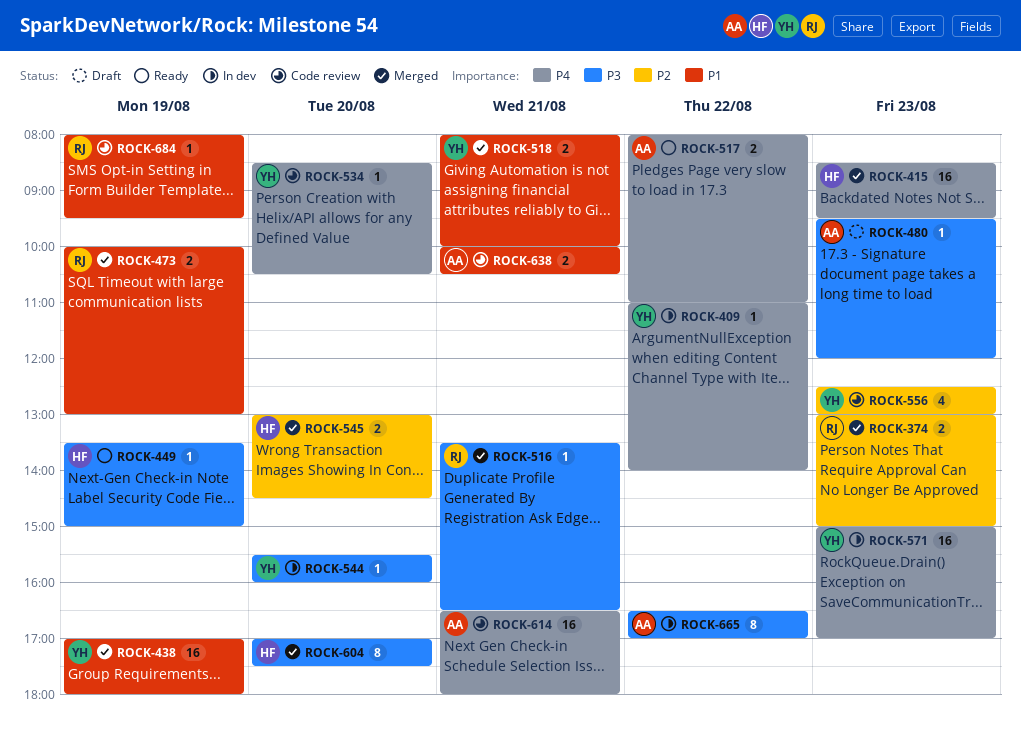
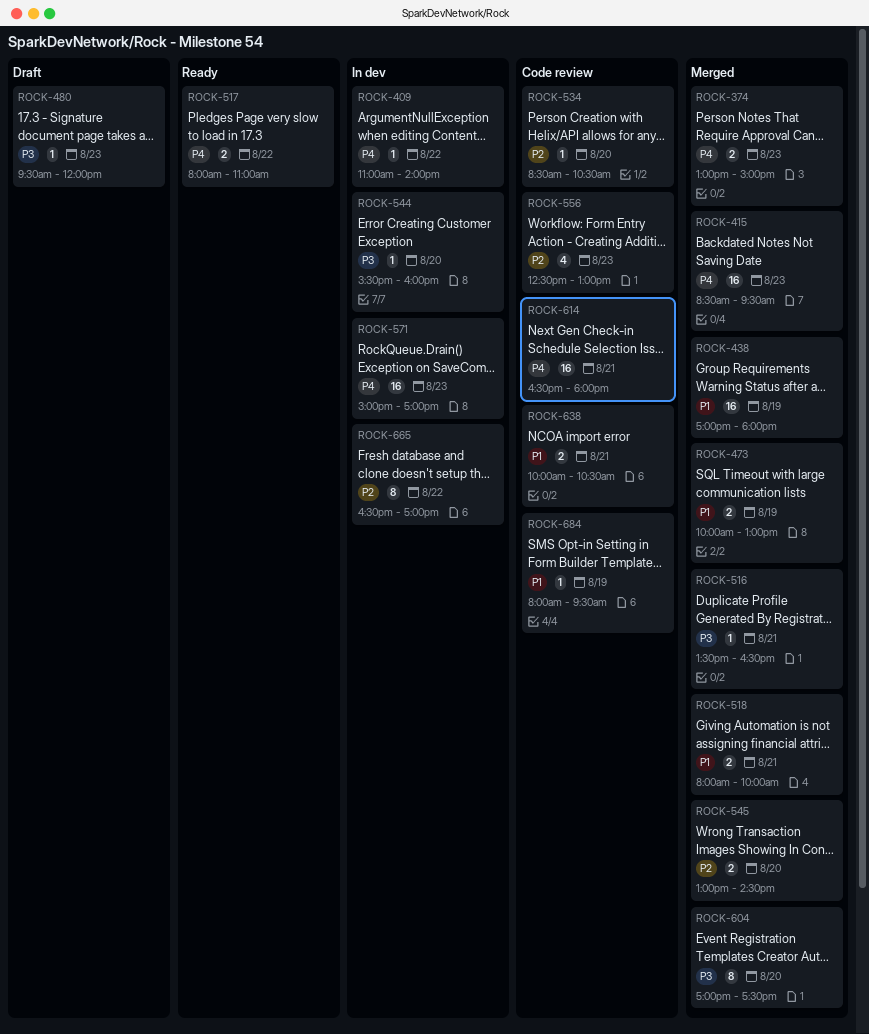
ROCK-374, priority: P2 -> P4
ROCK-449: present -> none
ROCK-534, priority: P4 -> P2
ROCK-665, priority: P3 -> P2

